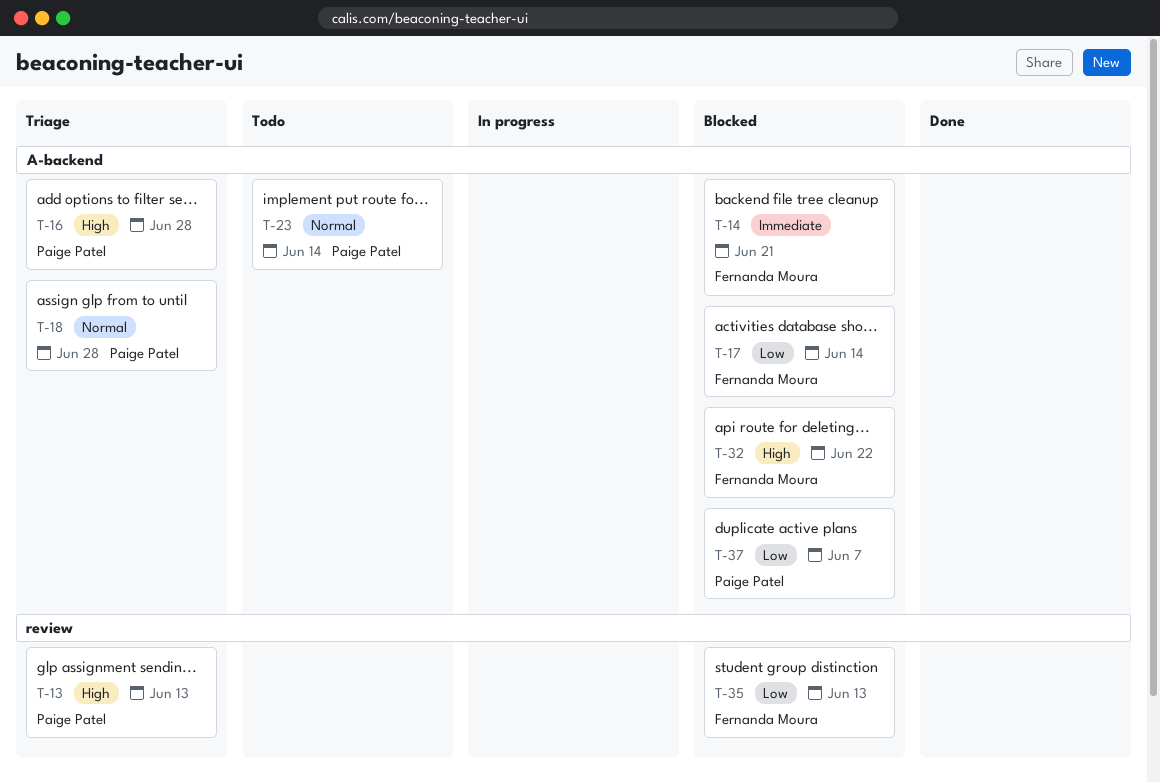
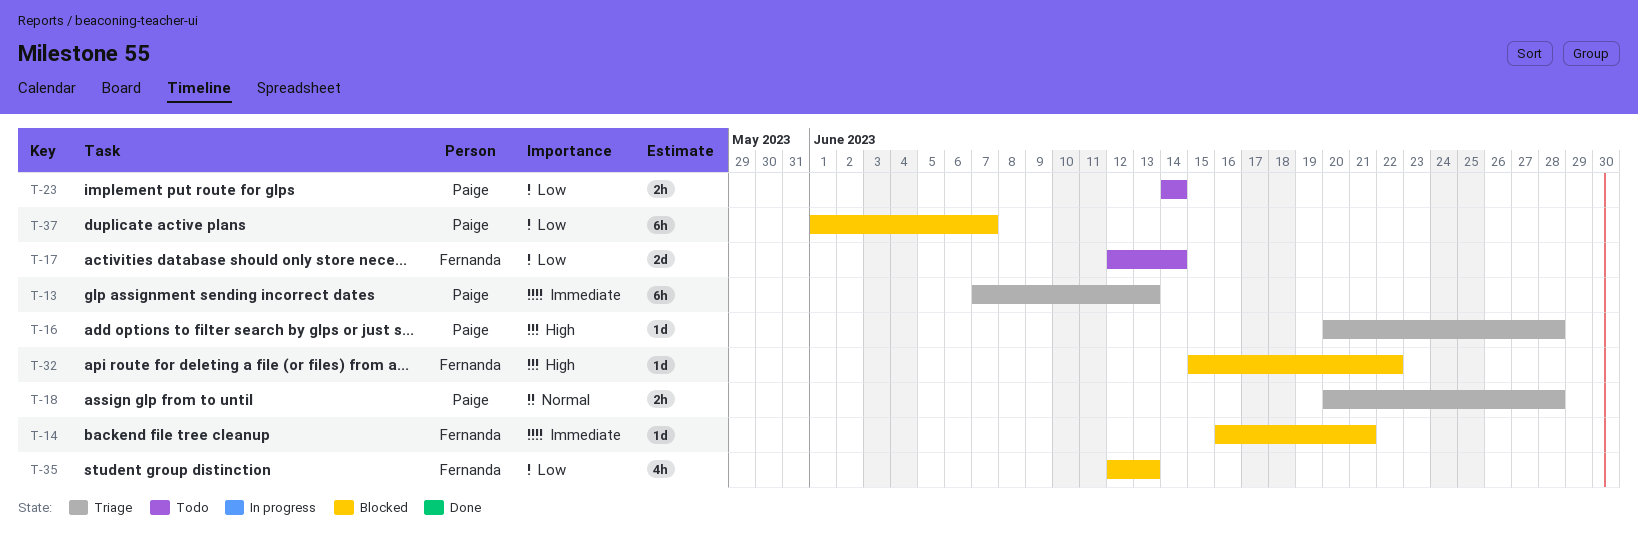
T-13, priority: High -> Immediate
T-17, status: Blocked -> Todo
T-23, priority: Normal -> Low

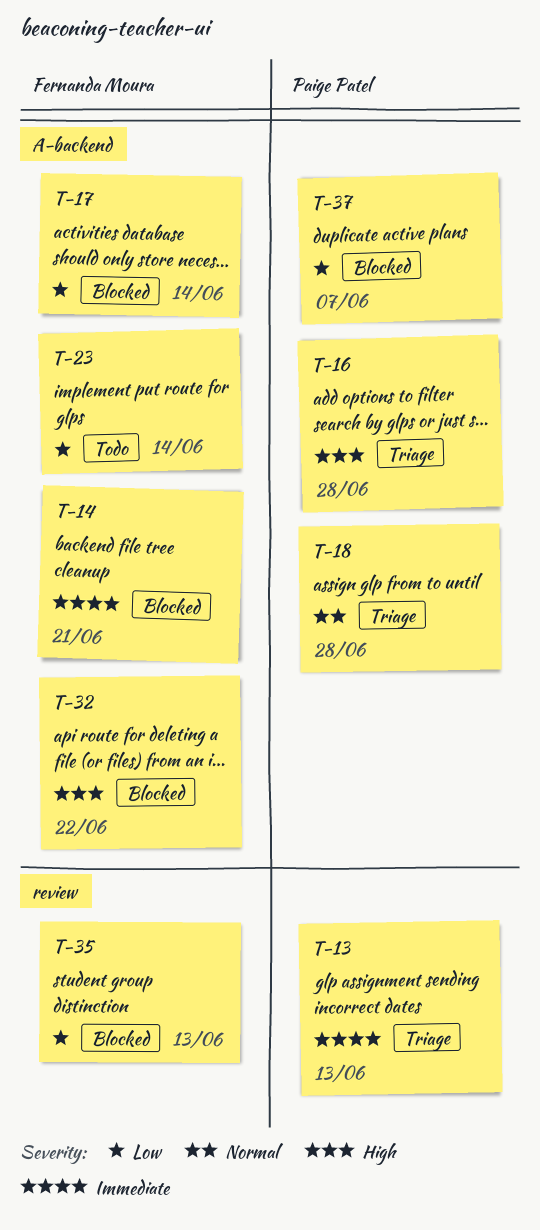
T-17, status: Todo -> Blocked
T-23, owner: Paige Patel -> Fernanda Moura

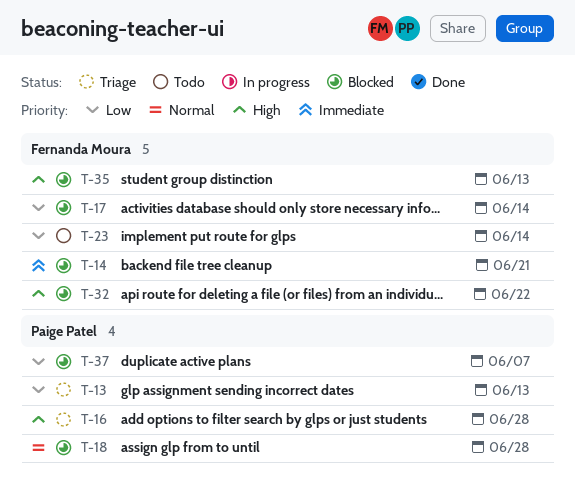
T-13, priority: Immediate -> Low
T-18, status: Triage -> Blocked
T-35, priority: Low -> High

